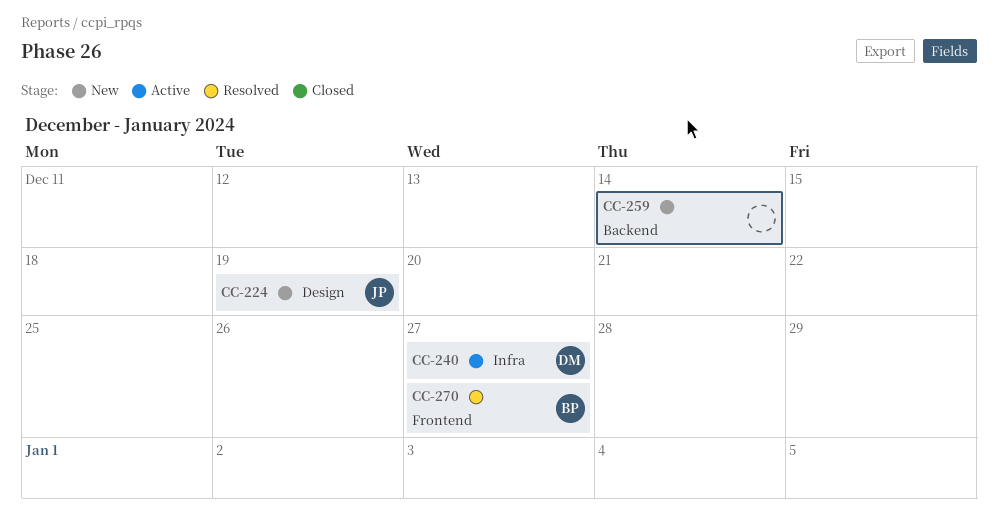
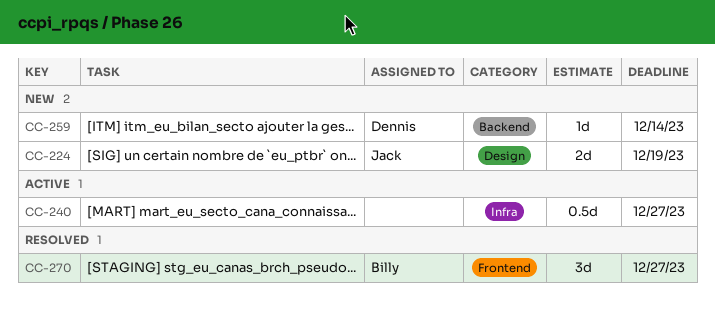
CC-240, owner: Dennis -> none
CC-259, owner: none -> Dennis

